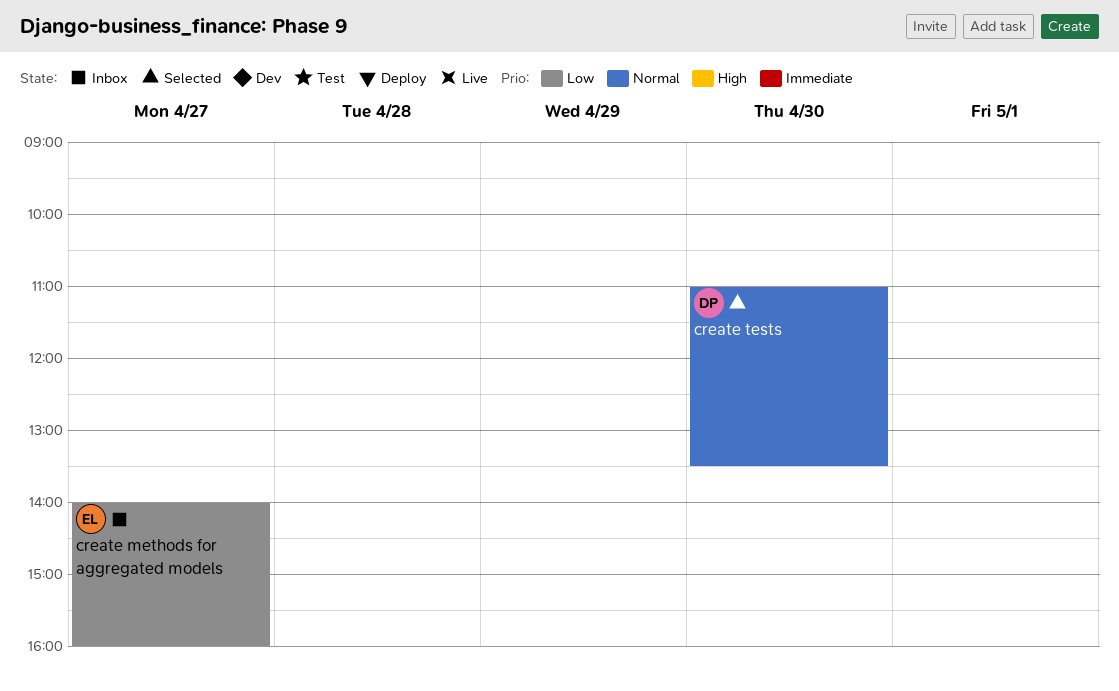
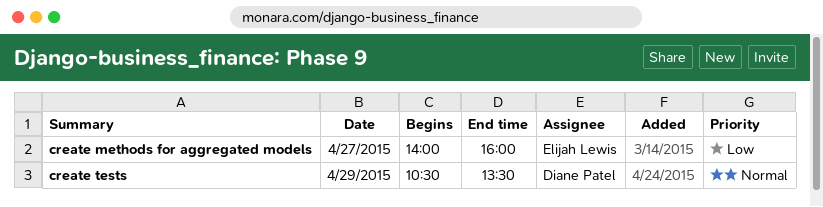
create tests, day: Apr 30 -> Apr 29
create tests, begins: 11:00 -> 10:30

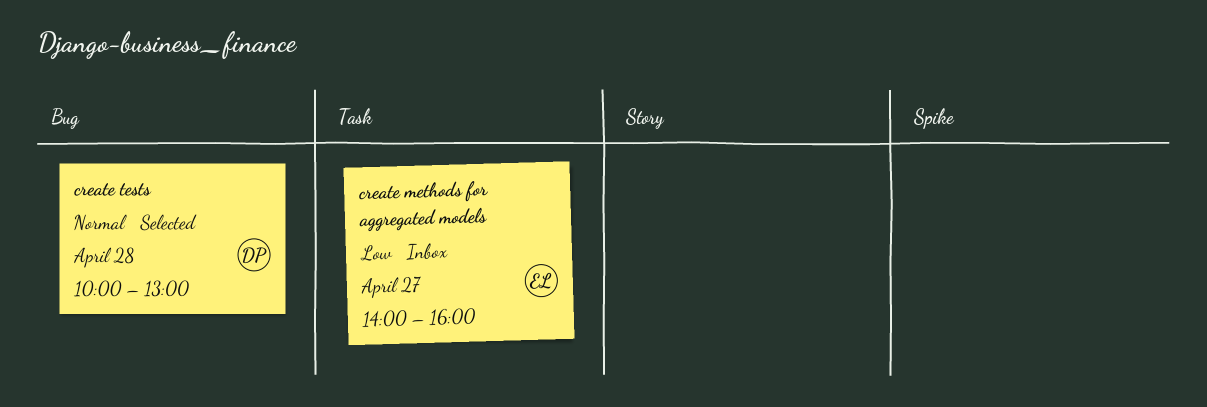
create tests, day: Apr 29 -> Apr 28
create tests, begins: 10:30 -> 10:00
create tests, ends: 13:30 -> 13:00

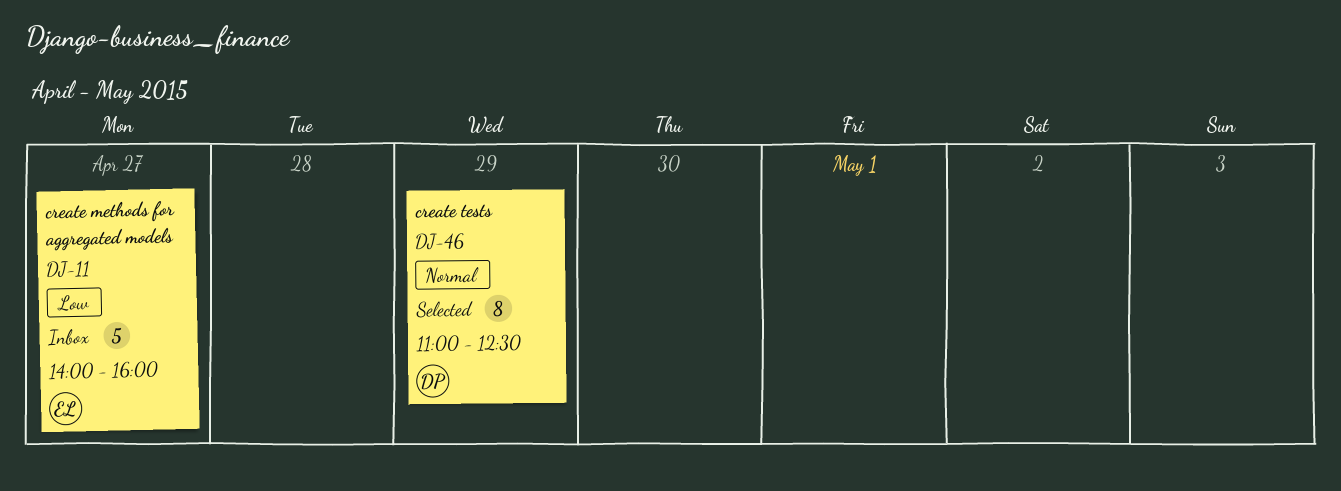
create tests, day: Apr 28 -> Apr 29
create tests, begins: 10:00 -> 11:00
create tests, ends: 13:00 -> 12:30

